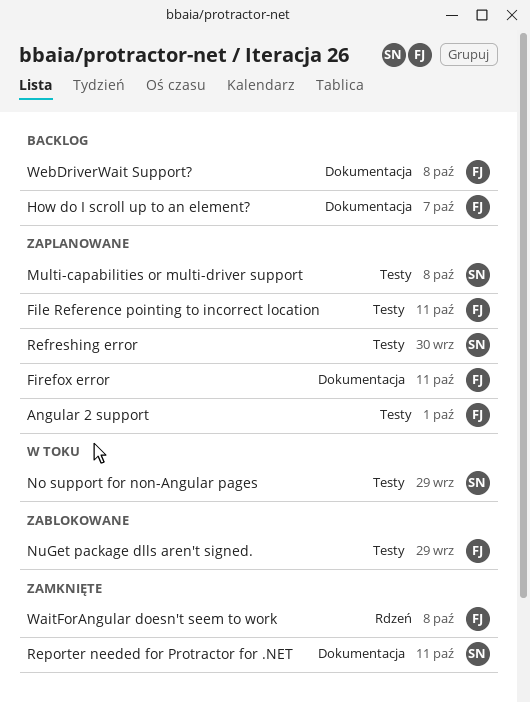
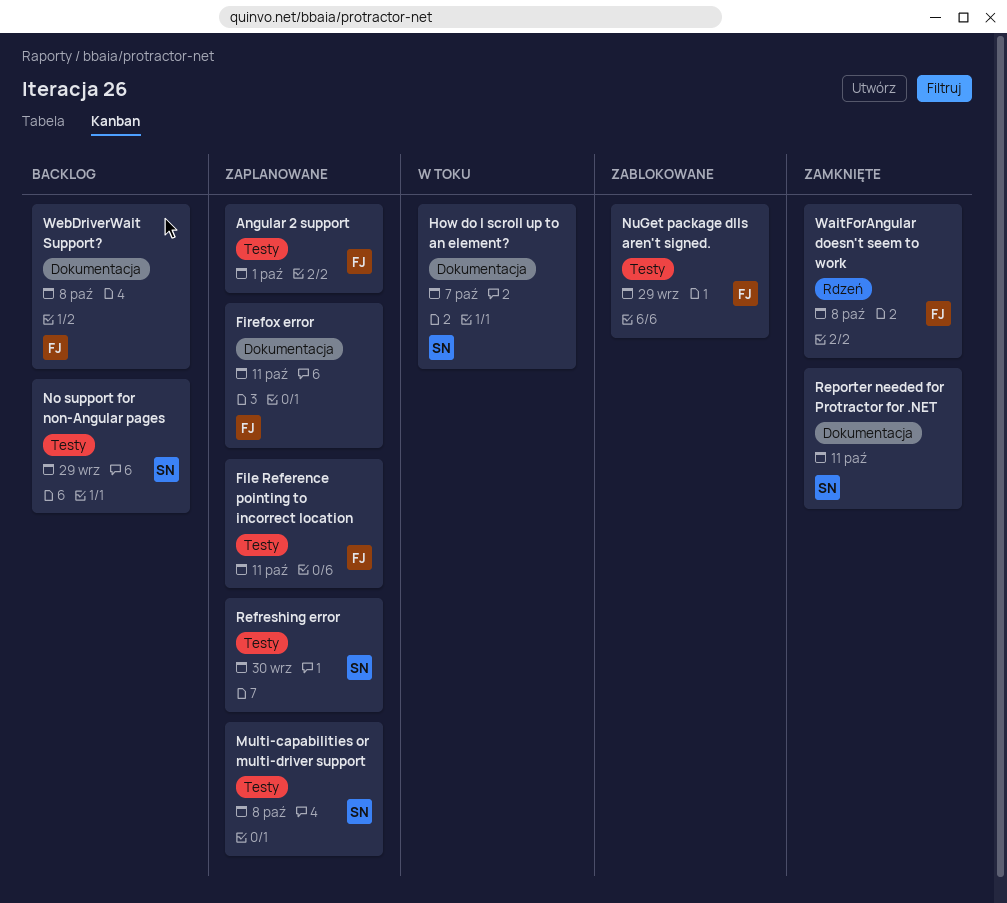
How do I scroll up to an element?, status: Backlog -> W toku
How do I scroll up to an element?, owner: FJ -> SN
No support for non-Angular pages, status: W toku -> Backlog

